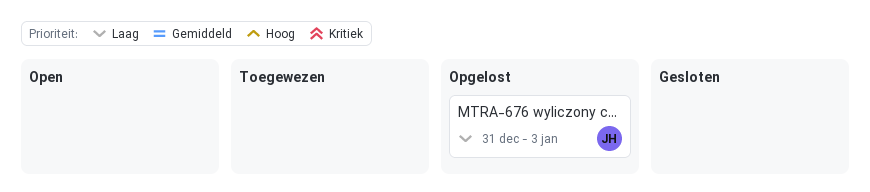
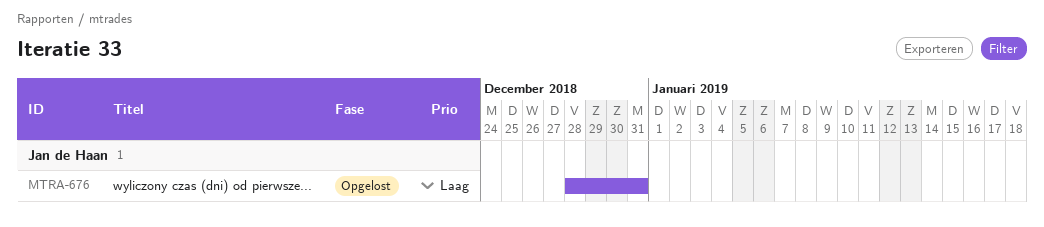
MTRA-676, start: Dec 31 -> Dec 28
MTRA-676, due: Jan 3 -> Dec 31

